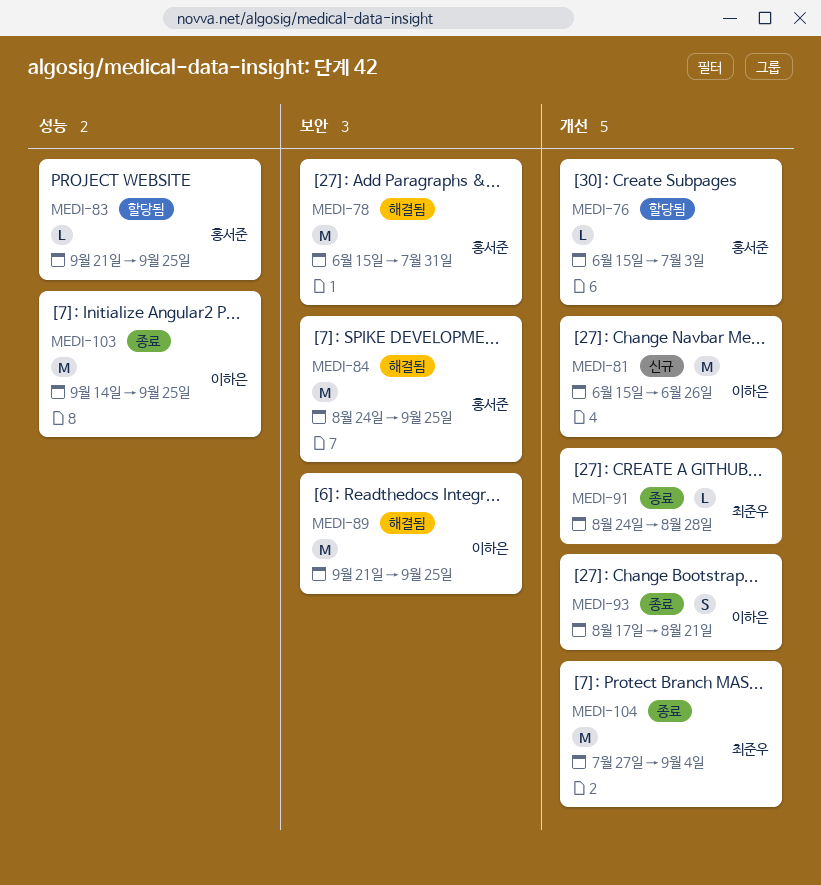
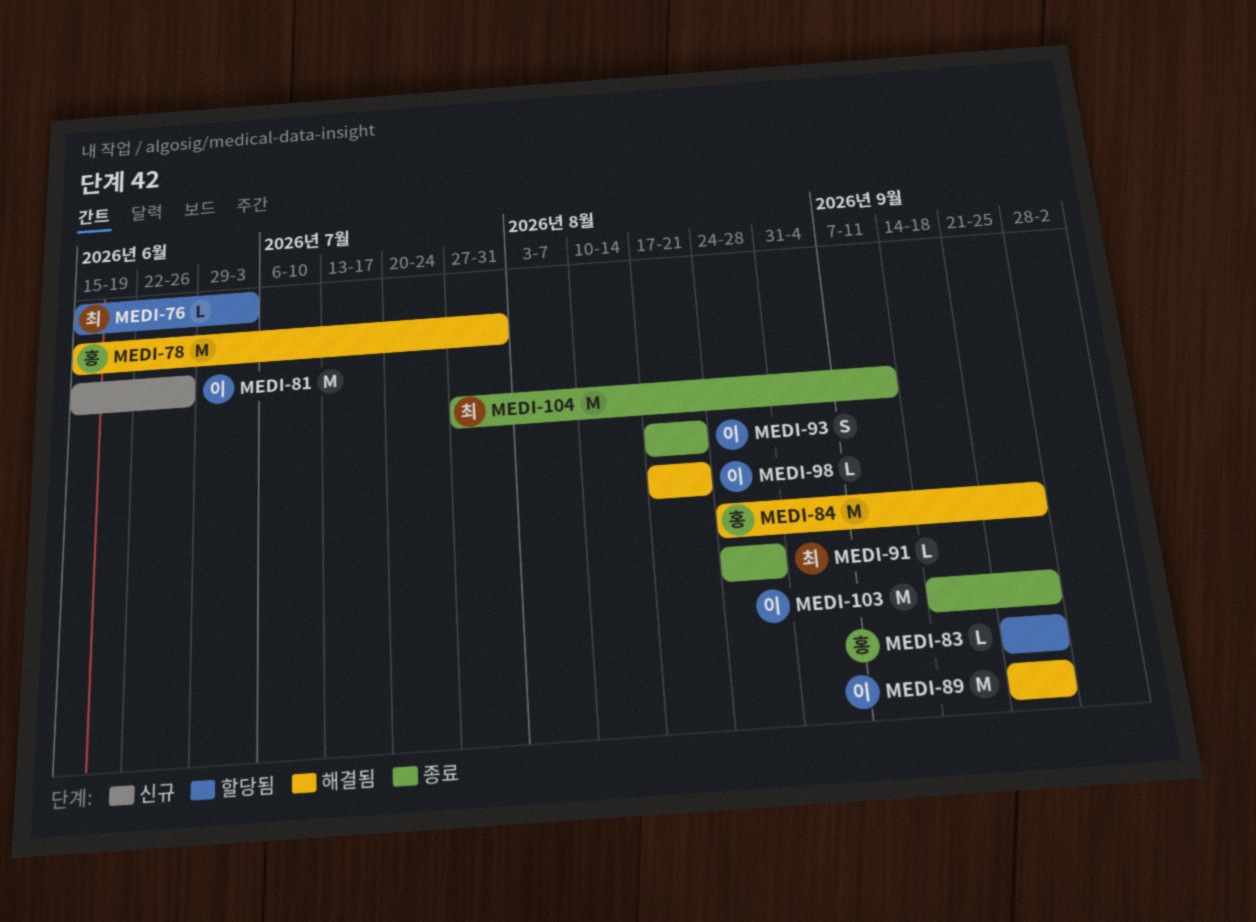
MEDI-76, owner: 홍서준 -> 최준우
MEDI-98: none -> present
MEDI-104, due: Sep 4 -> Sep 11

